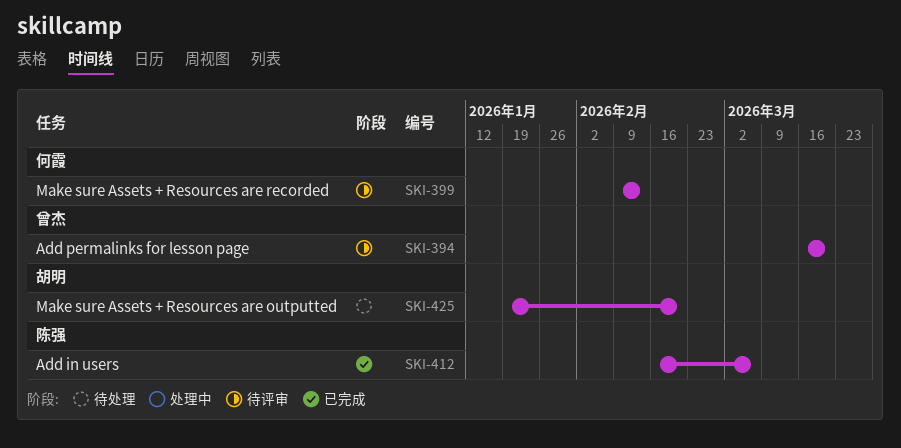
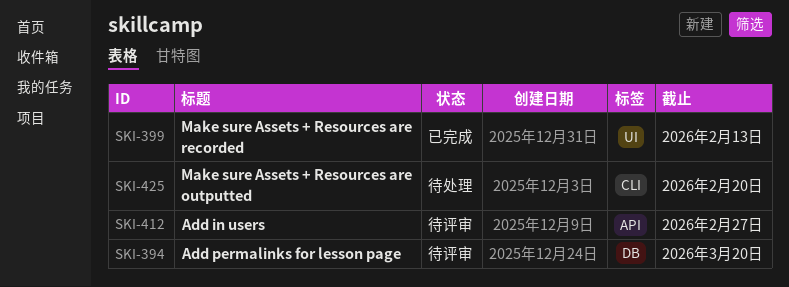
SKI-399, status: 待评审 -> 已完成
SKI-412, status: 已完成 -> 待评审
SKI-412, due: Mar 6 -> Feb 27

